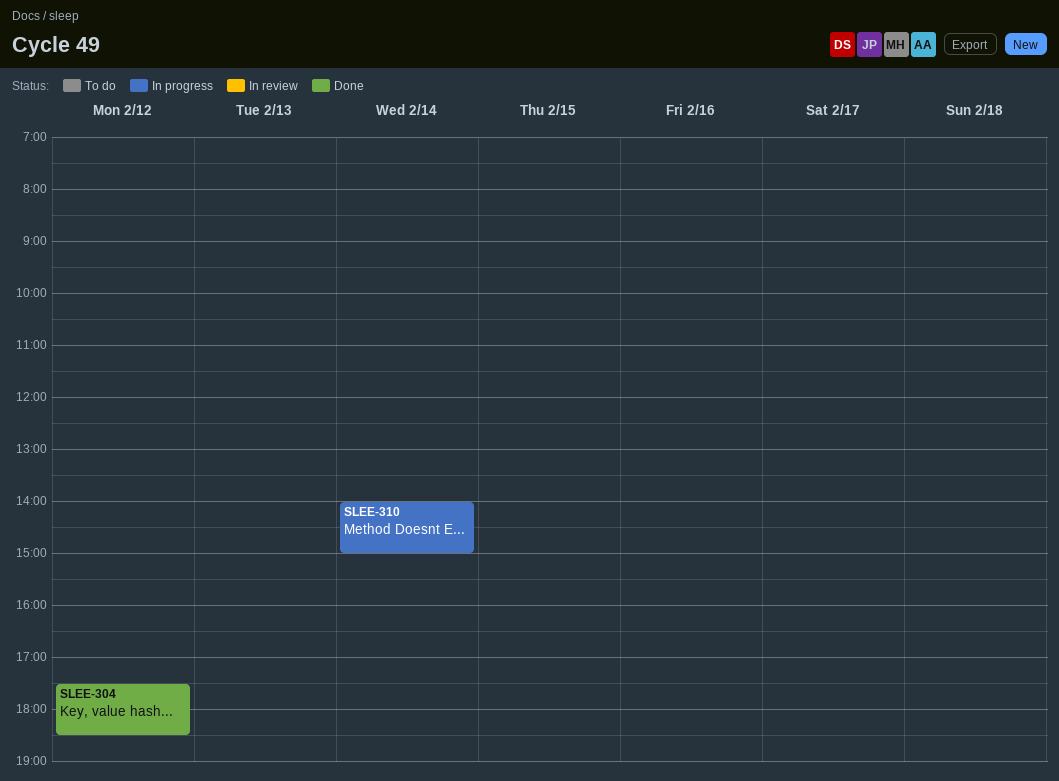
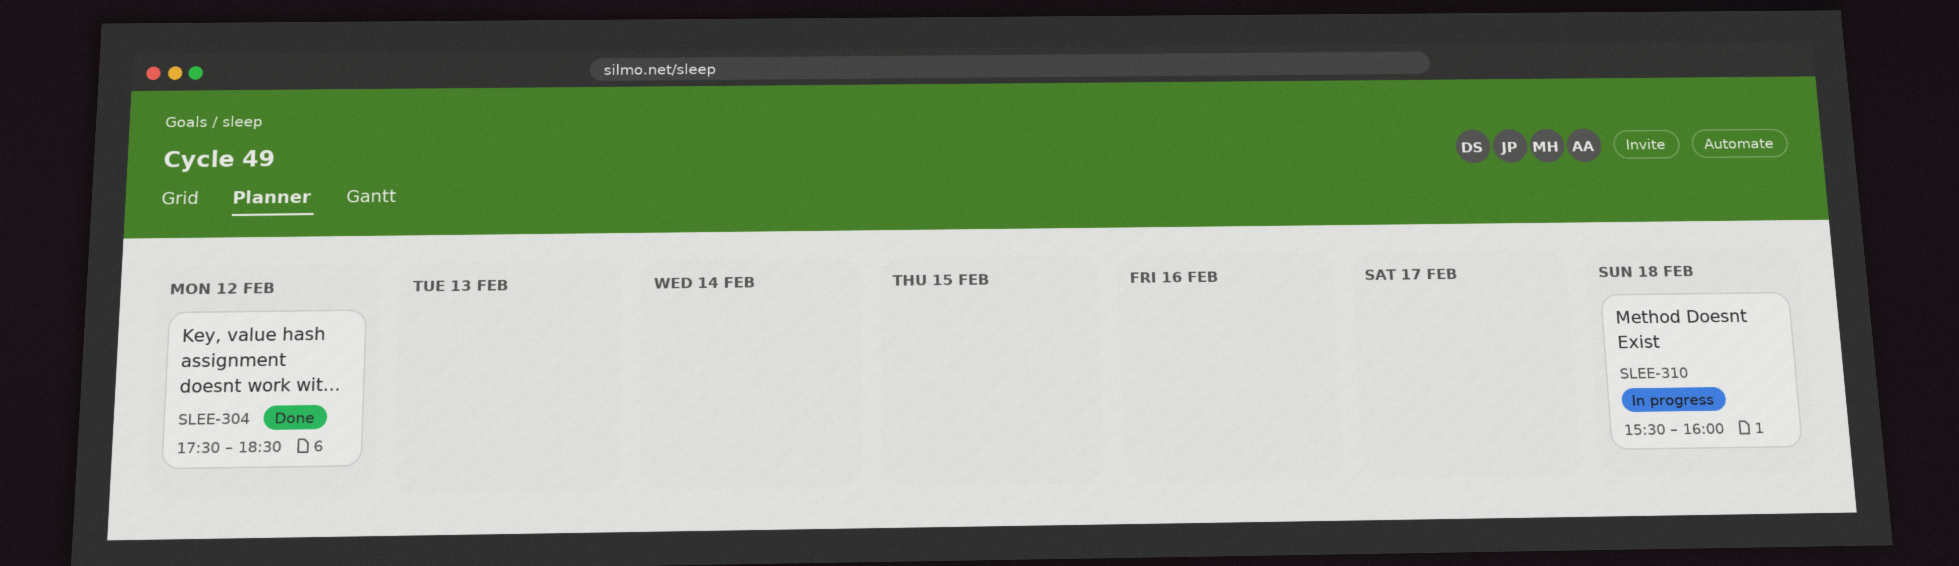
SLEE-310, day: Feb 14 -> Feb 18
SLEE-310, begins: 14:00 -> 15:30
SLEE-310, ends: 15:00 -> 16:00

